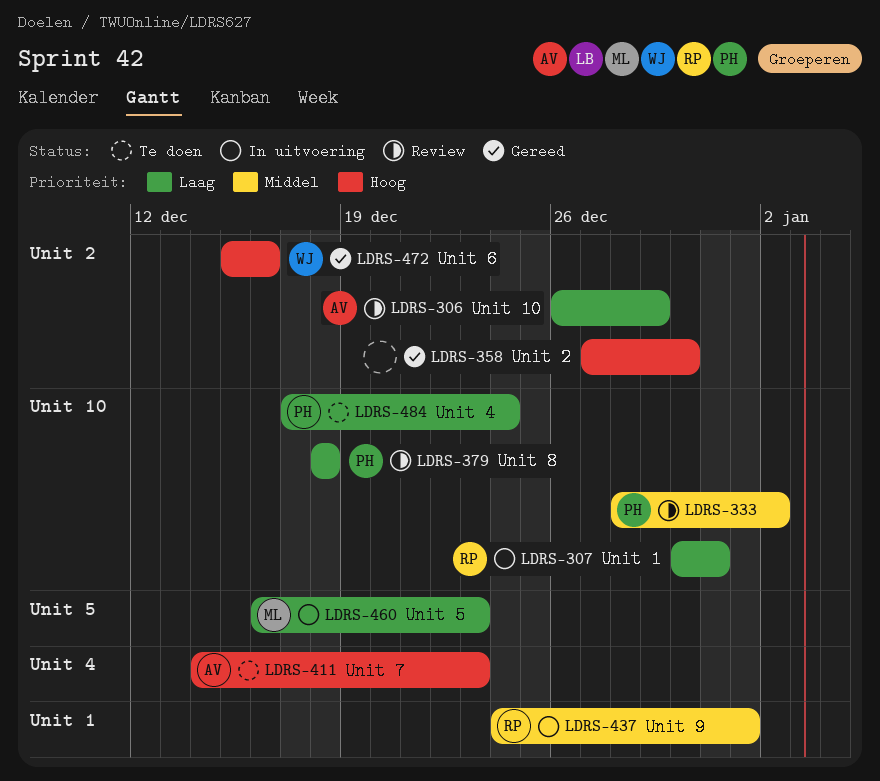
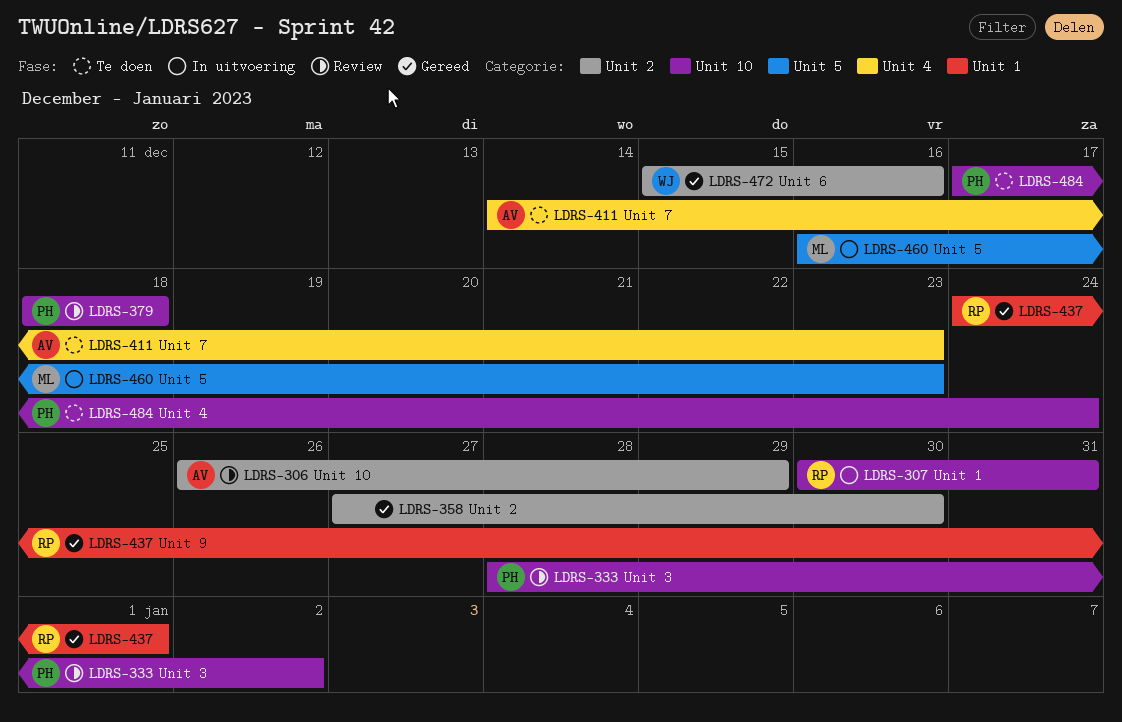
LDRS-437, status: In uitvoering -> Gereed

